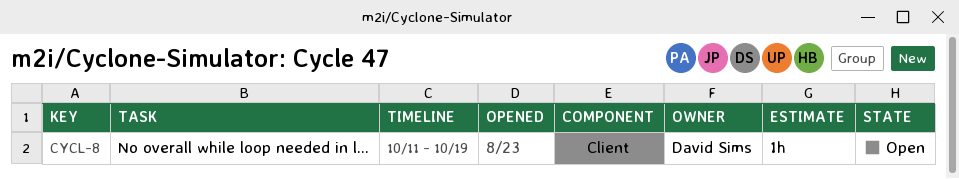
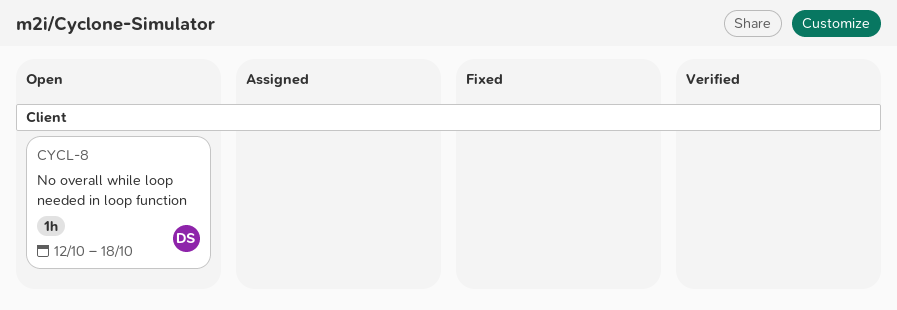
CYCL-8, start: Oct 11 -> Oct 12
CYCL-8, due: Oct 19 -> Oct 18

